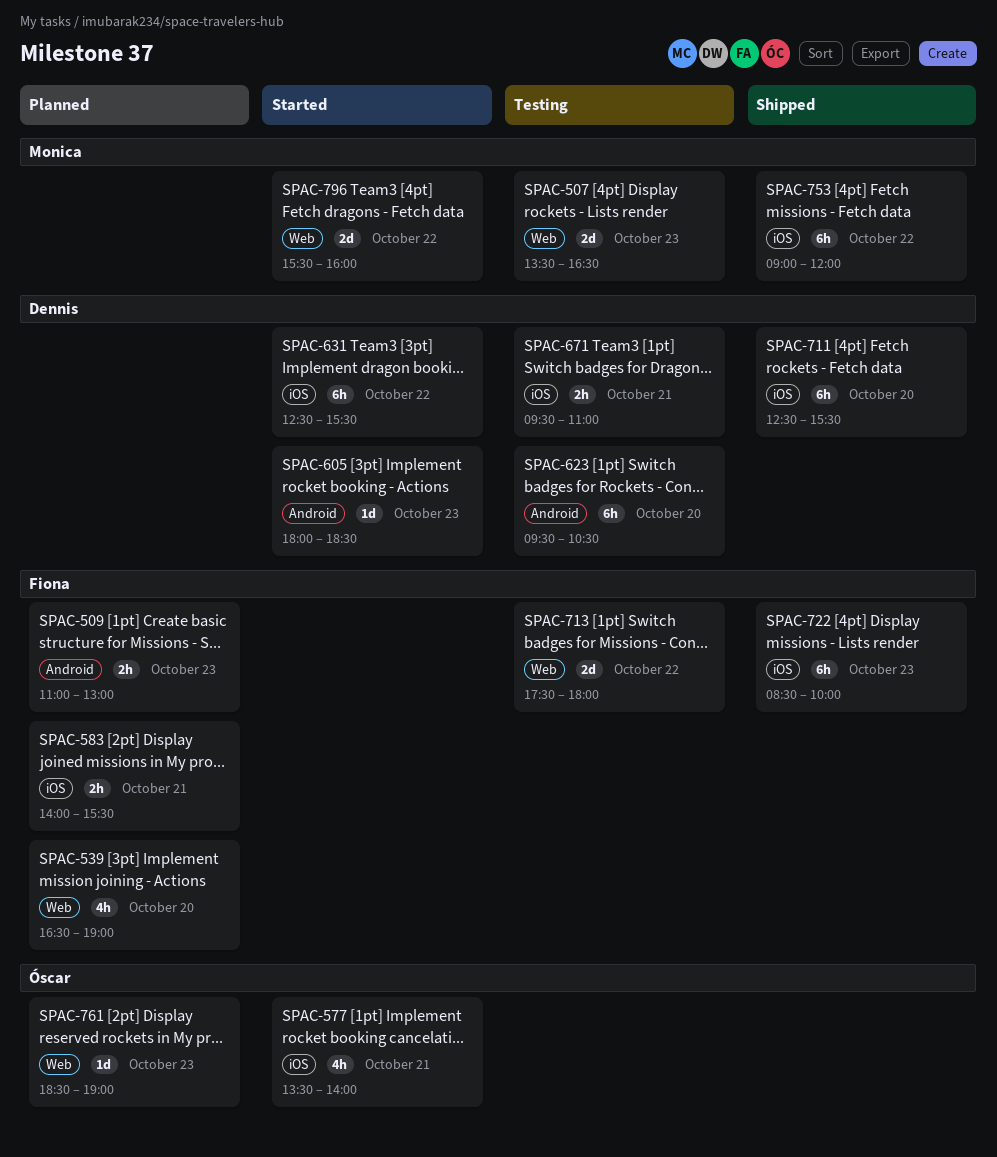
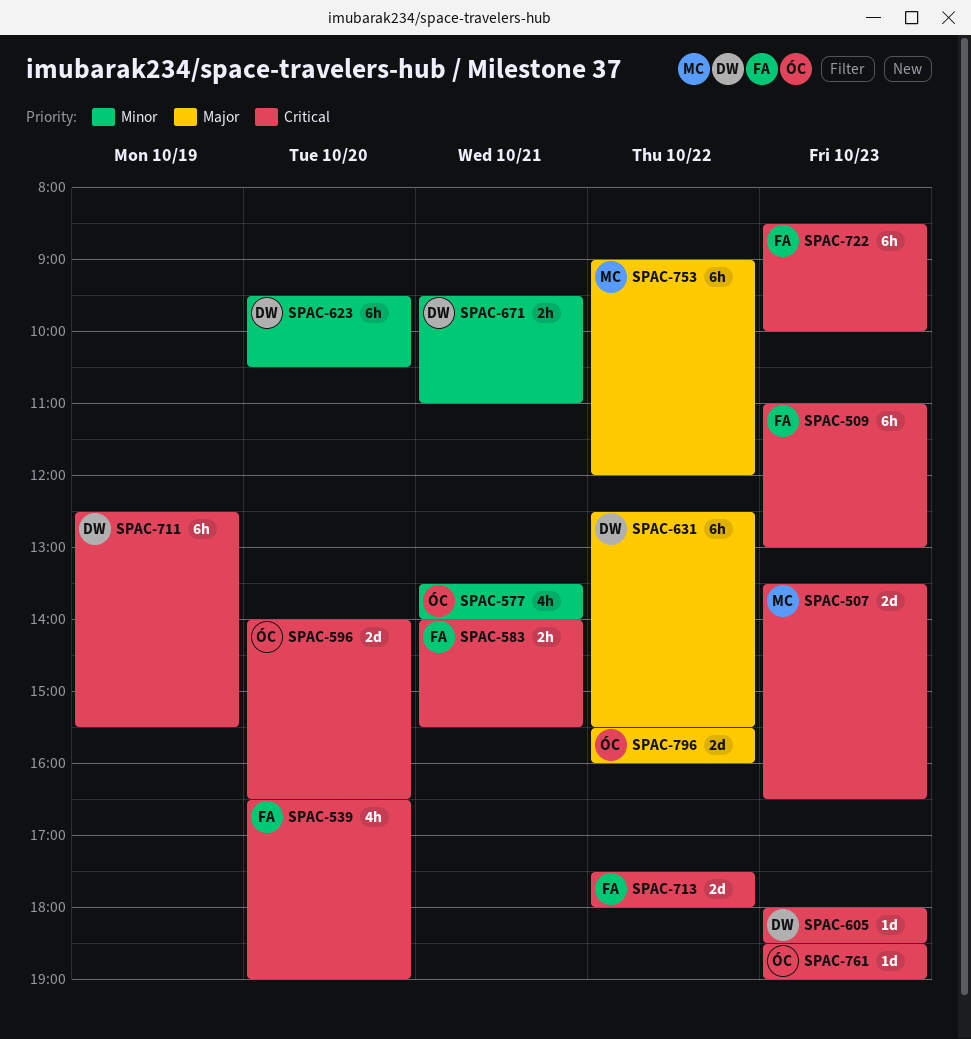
SPAC-509, estimate: 2h -> 6h
SPAC-596: none -> present
SPAC-711, day: Oct 20 -> Oct 19
SPAC-796, owner: Monica -> Óscar

